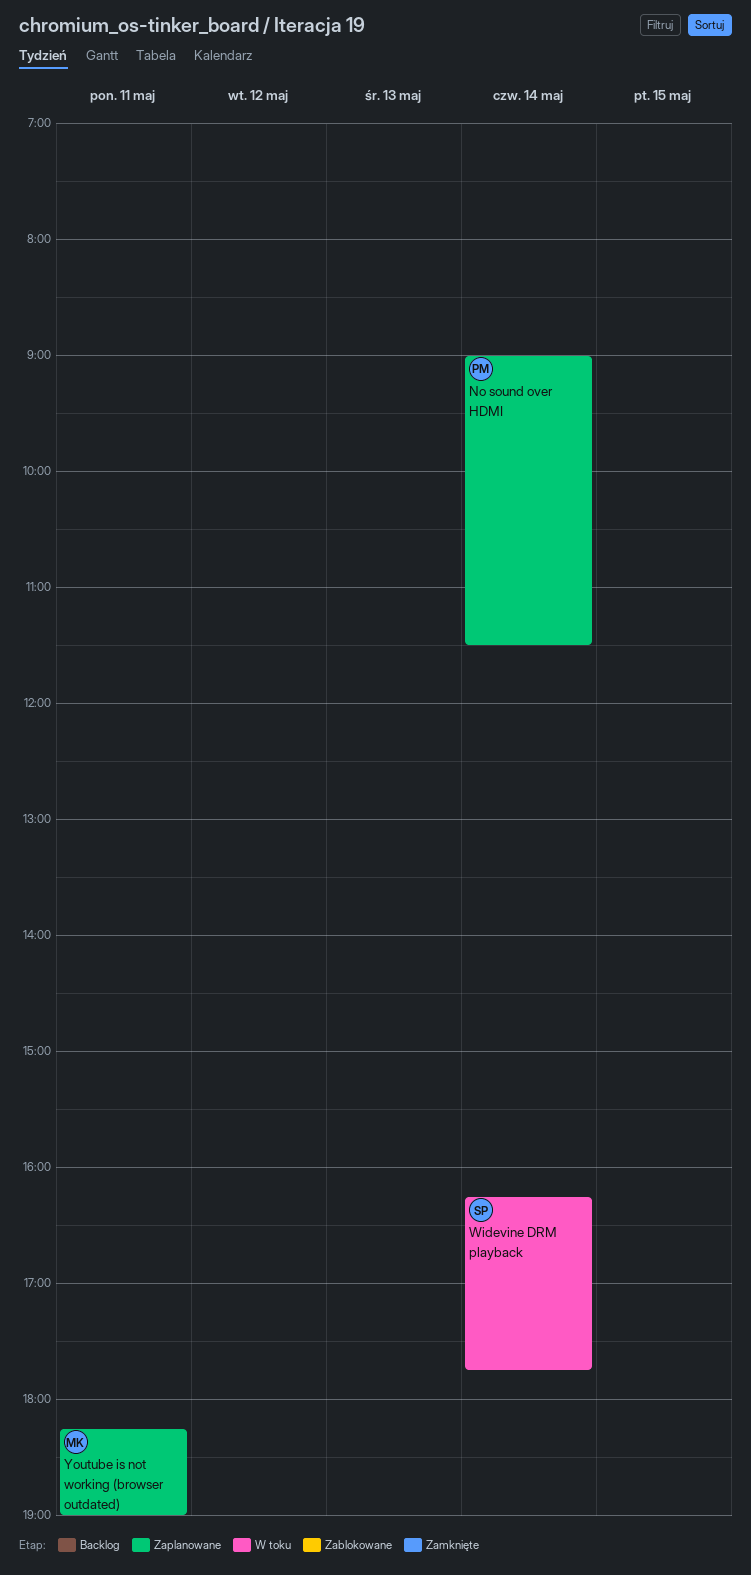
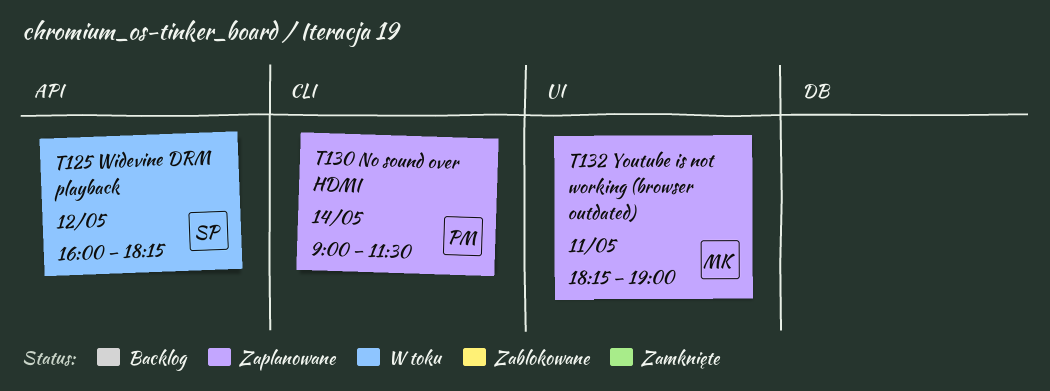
Widevine DRM playback, day: May 14 -> May 12
Widevine DRM playback, begins: 16:15 -> 16:00
Widevine DRM playback, ends: 17:45 -> 18:15

